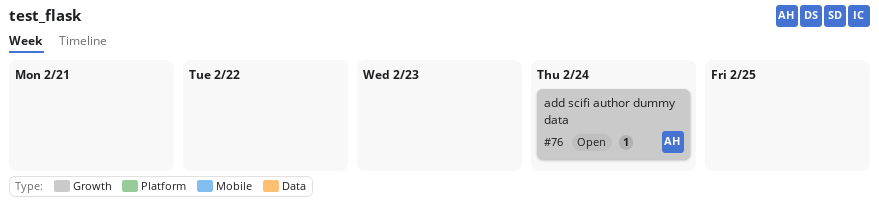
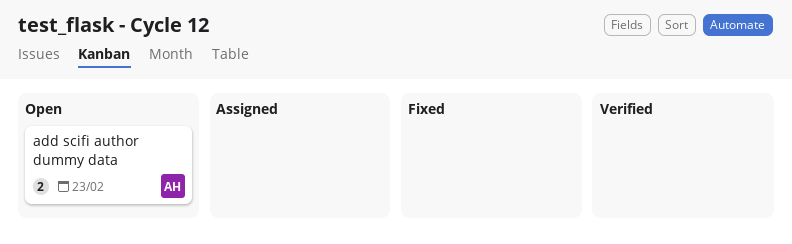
add scifi author dummy data, estimate: 1 -> 2
add scifi author dummy data, due: Feb 24 -> Feb 23

